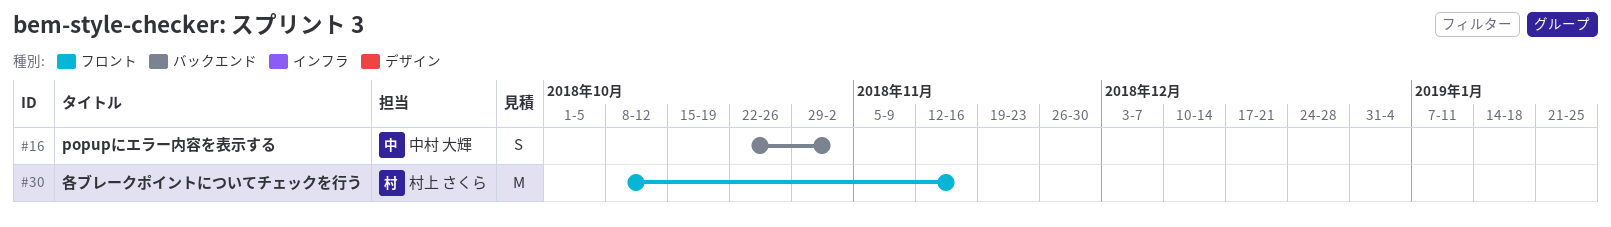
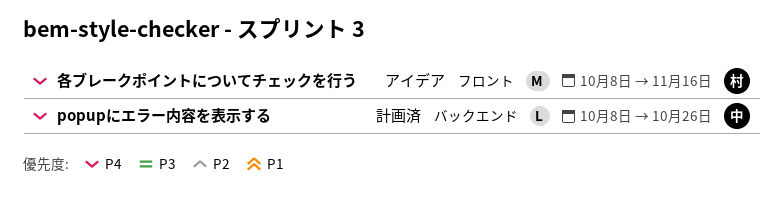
popupにエラー内容を表示する, estimate: S -> L
popupにエラー内容を表示する, start: Oct 22 -> Oct 8
popupにエラー内容を表示する, due: Nov 2 -> Oct 26

